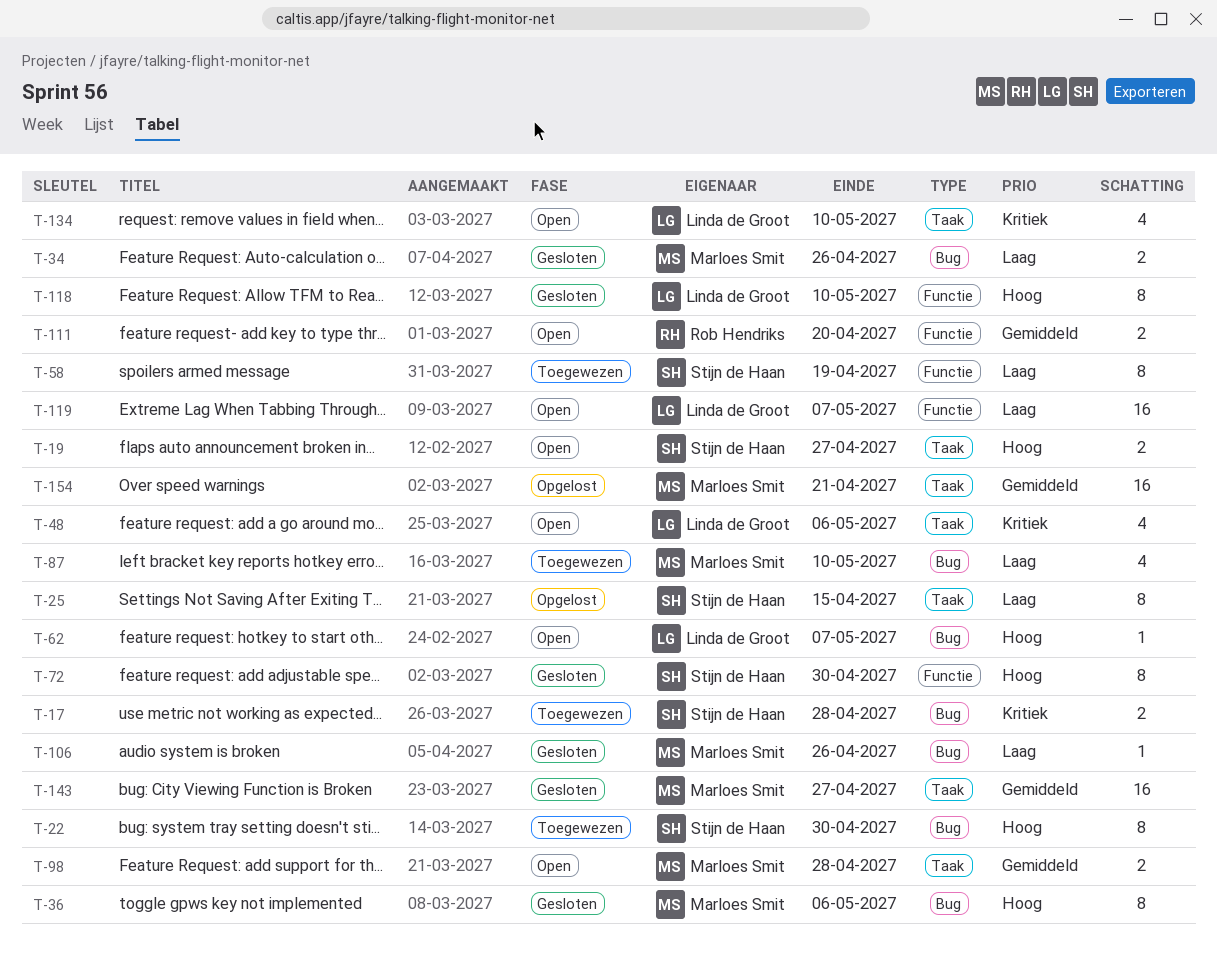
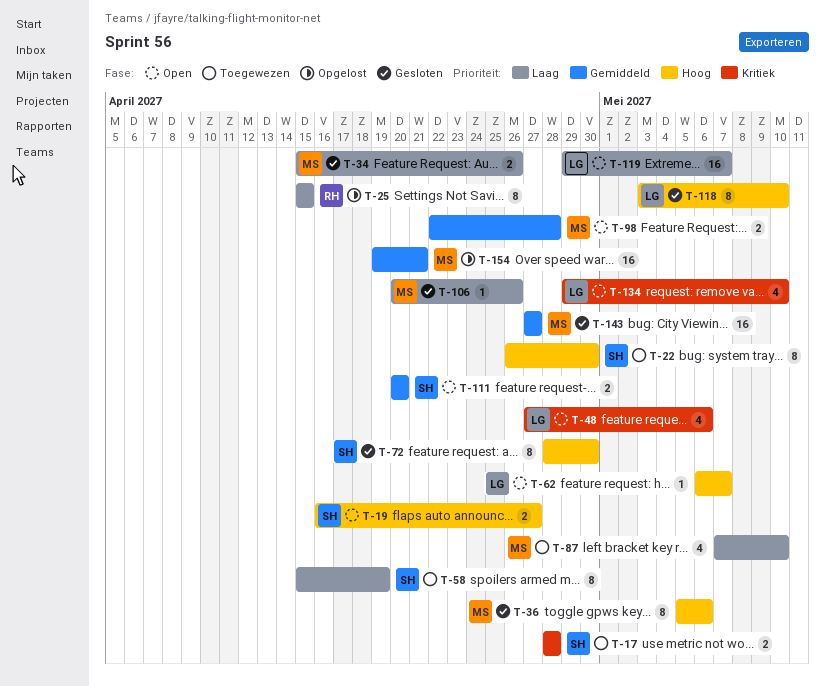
T-25, owner: Stijn de Haan -> Rob Hendriks
T-111, owner: Rob Hendriks -> Stijn de Haan

